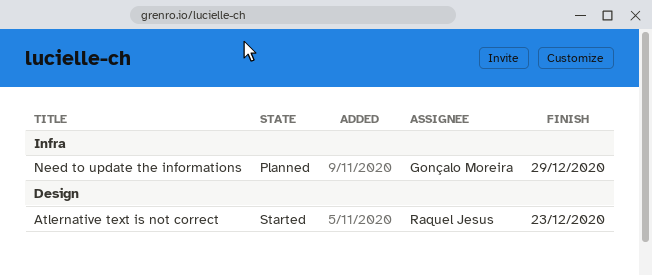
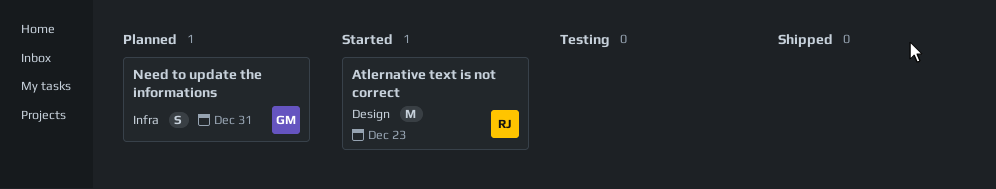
Need to update the informations, due: Dec 29 -> Dec 31

